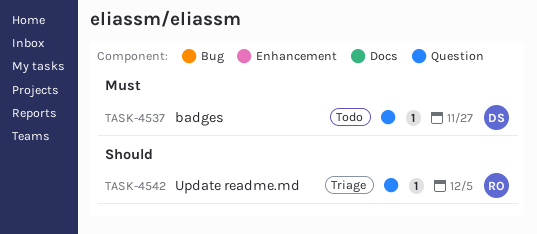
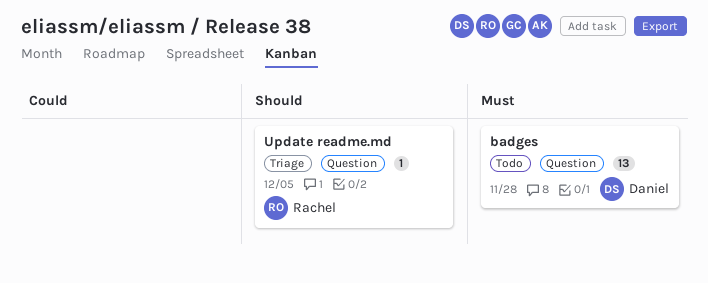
badges, estimate: 1 -> 13
badges, due: Nov 27 -> Nov 28

